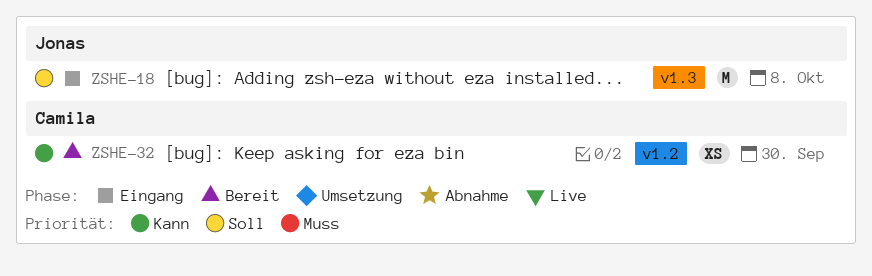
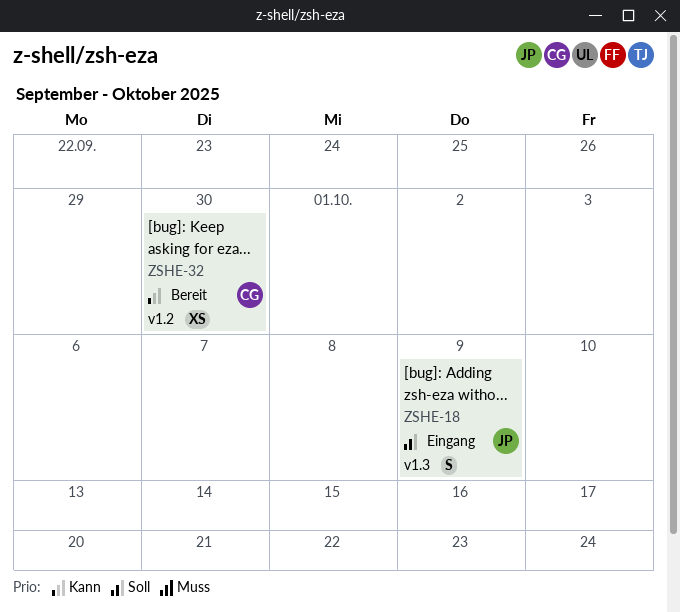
ZSHE-18, estimate: M -> S
ZSHE-18, due: Oct 8 -> Oct 9

